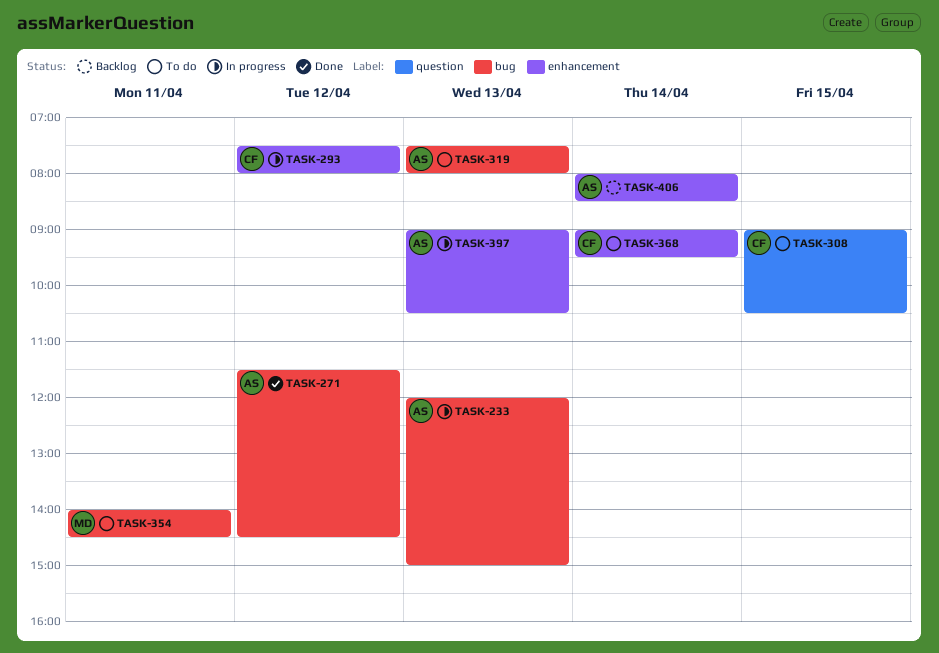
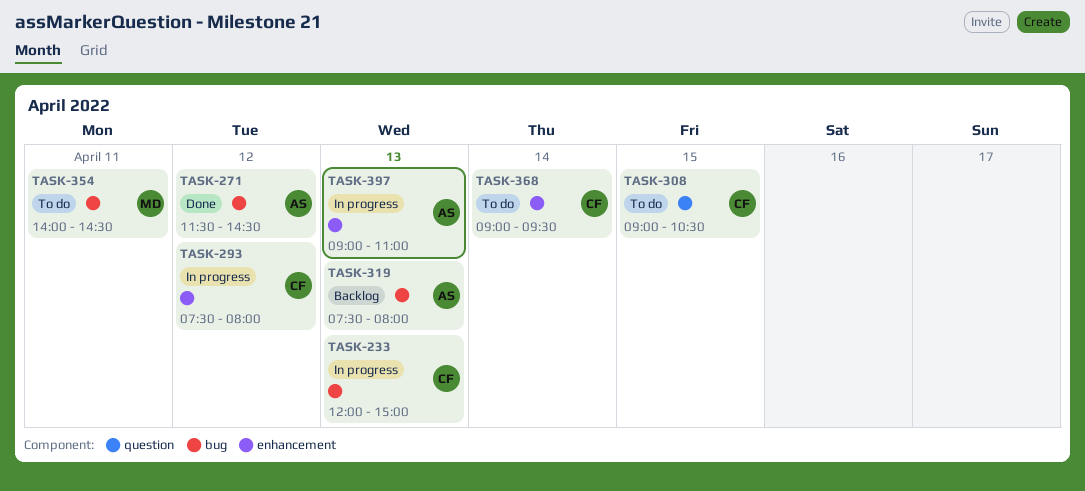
TASK-233, owner: AS -> CF
TASK-319, status: To do -> Backlog
TASK-397, ends: 10:30 -> 11:00
TASK-406: present -> none

